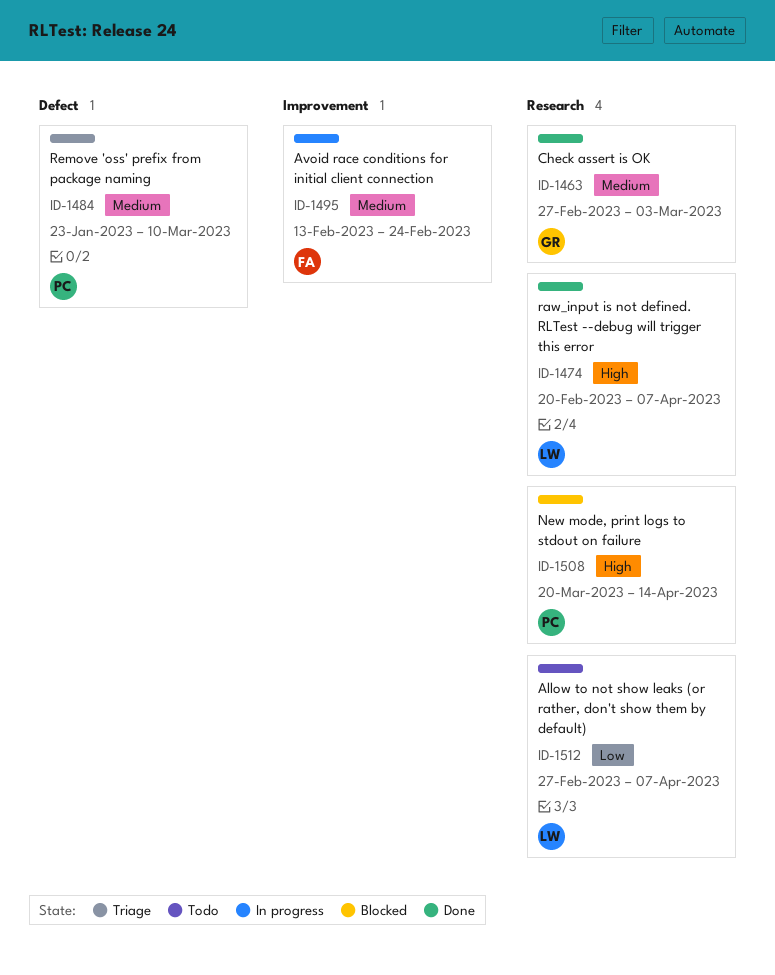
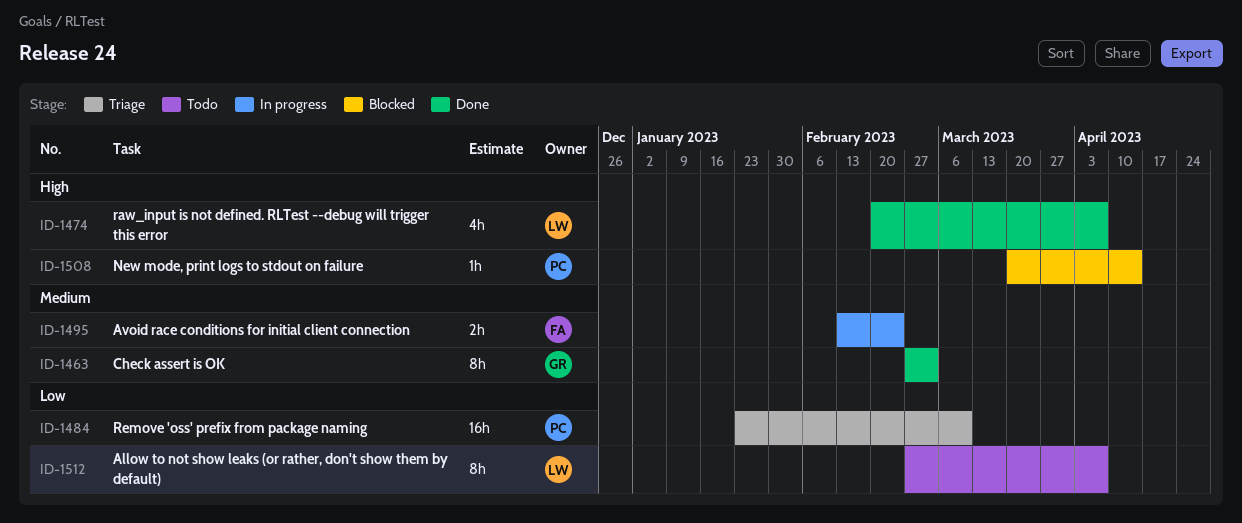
ID-1484, priority: Medium -> Low

